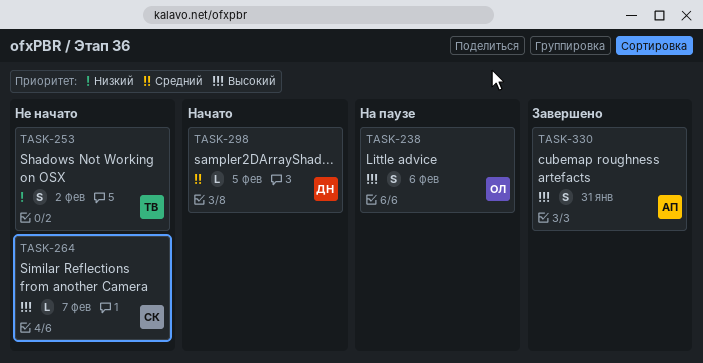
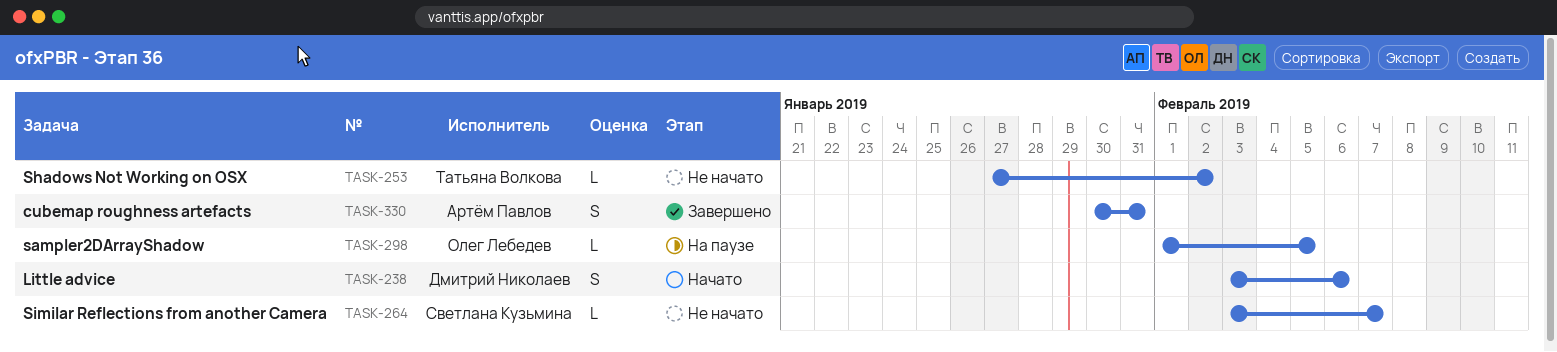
TASK-238, status: На паузе -> Начато
TASK-238, owner: Олег Лебедев -> Дмитрий Николаев
TASK-253, estimate: S -> L
TASK-298, status: Начато -> На паузе
TASK-298, owner: Дмитрий Николаев -> Олег Лебедев

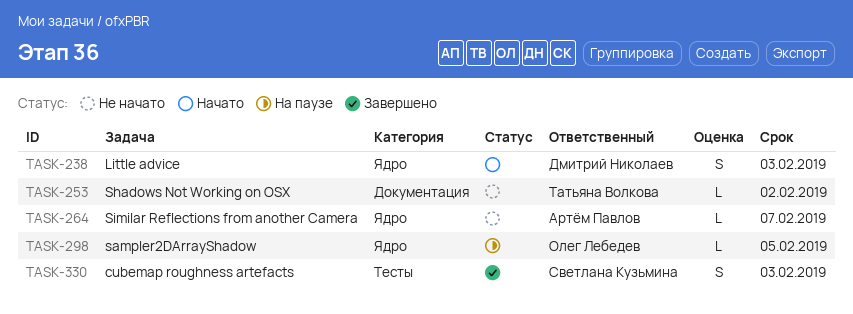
TASK-238, due: Feb 6 -> Feb 3
TASK-264, owner: Светлана Кузьмина -> Артём Павлов
TASK-330, owner: Артём Павлов -> Светлана Кузьмина
TASK-330, due: Jan 31 -> Feb 3

